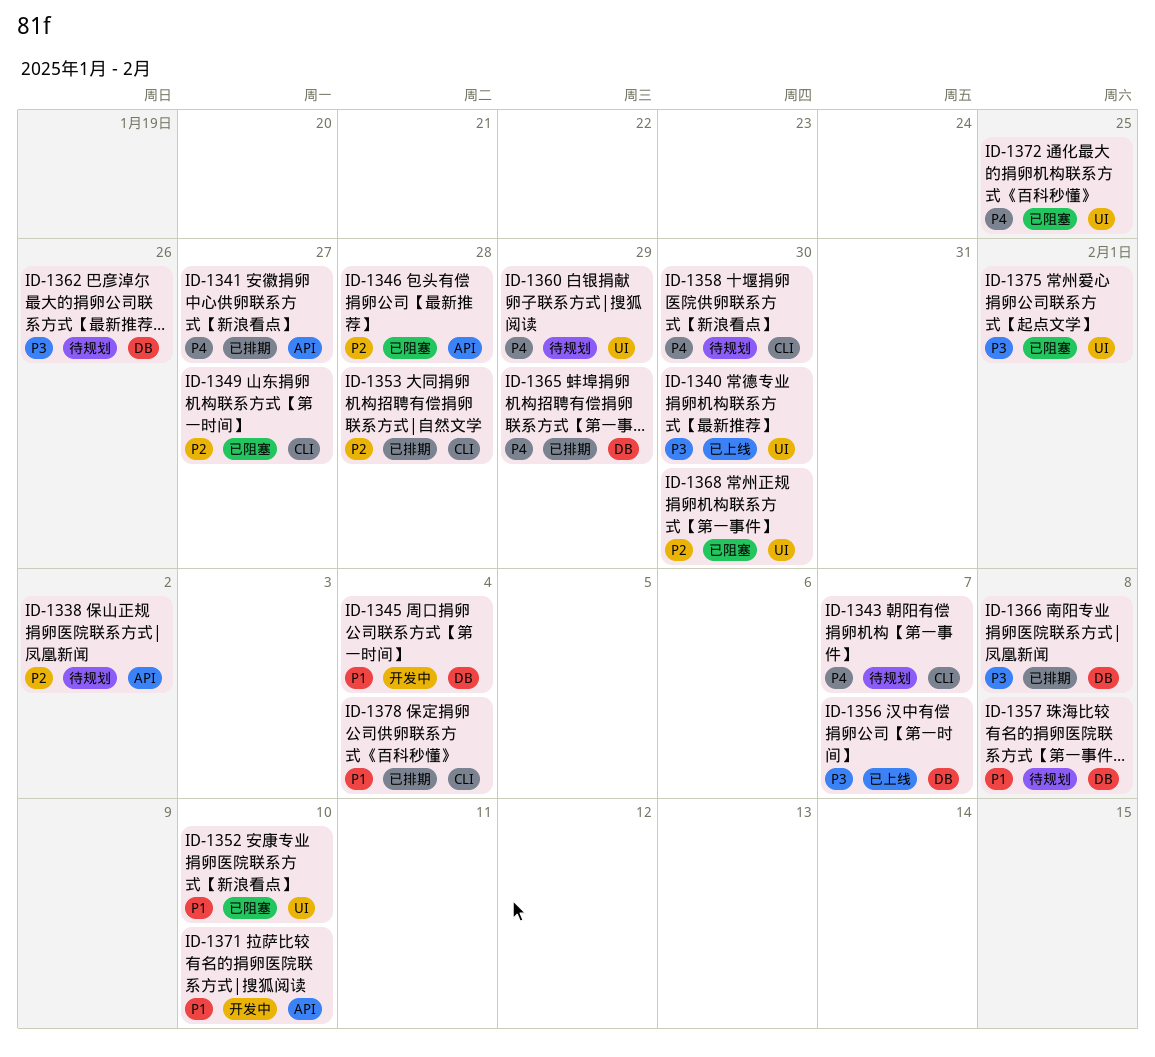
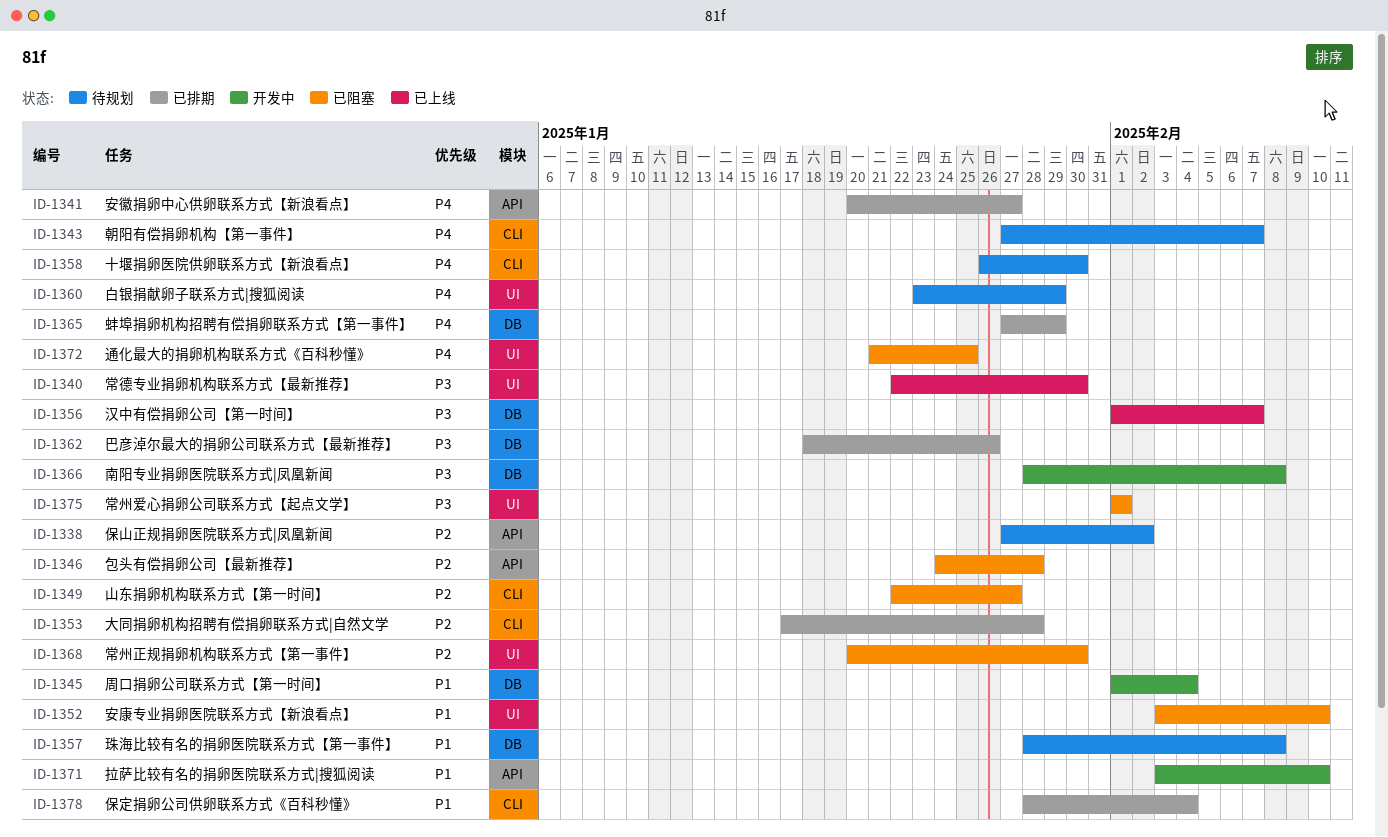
ID-1362, status: 待规划 -> 已排期
ID-1366, status: 已排期 -> 开发中

